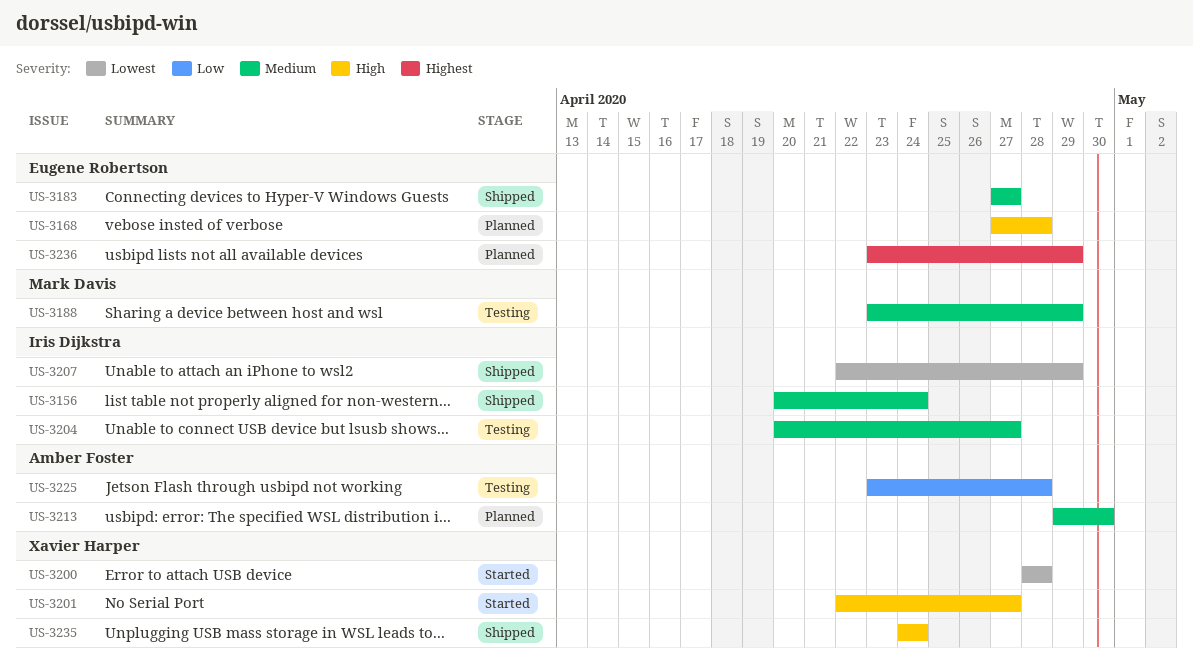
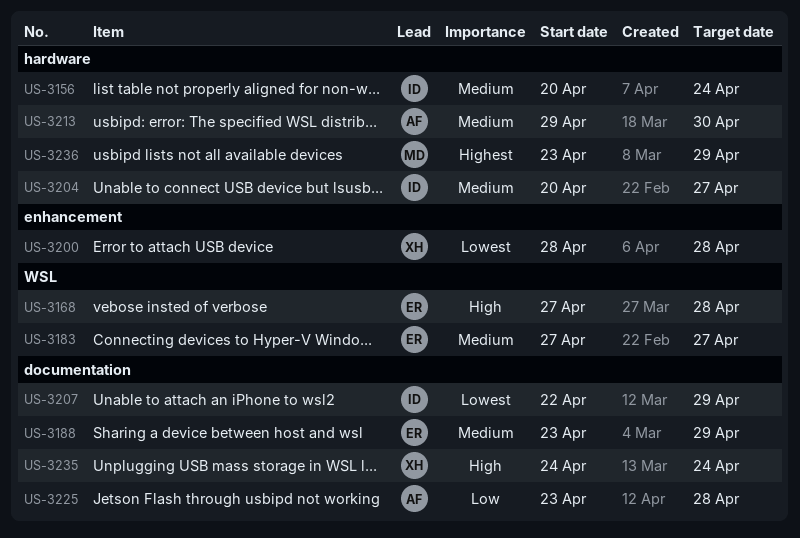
US-3188, owner: Mark Davis -> Eugene Robertson
US-3201: present -> none
US-3236, owner: Eugene Robertson -> Mark Davis

